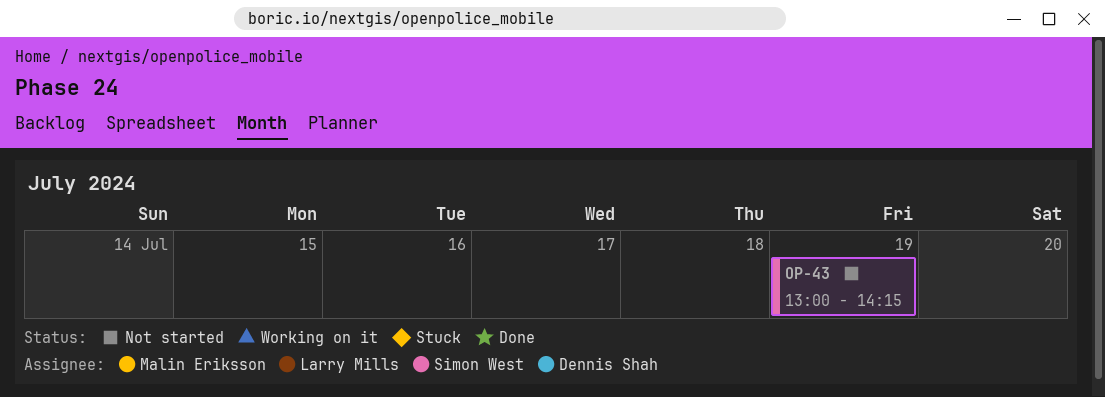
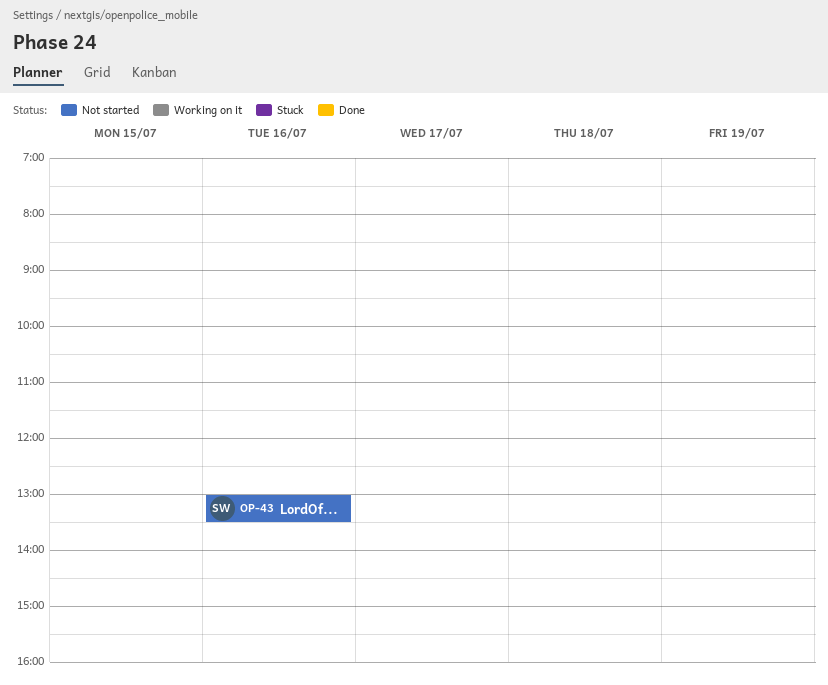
OP-43, day: Jul 19 -> Jul 16
OP-43, ends: 14:15 -> 13:30

